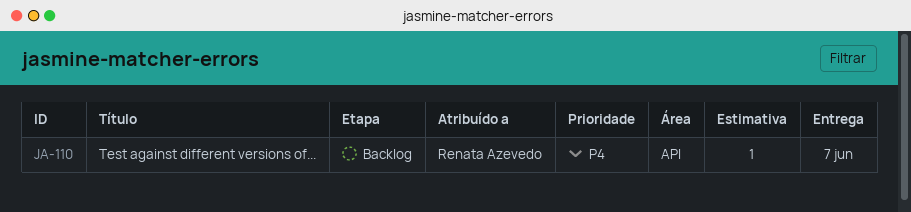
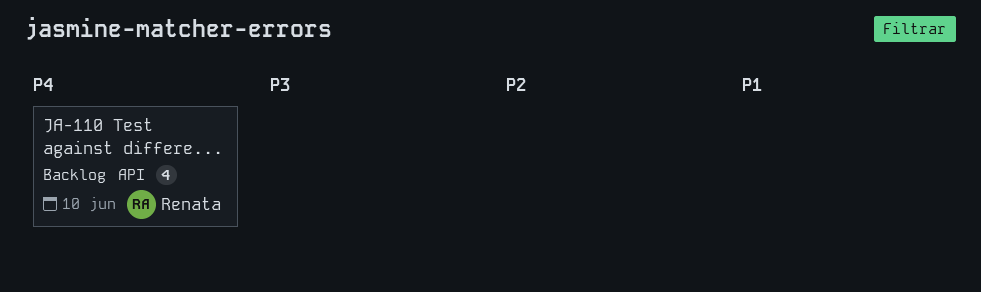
JA-110, estimate: 1 -> 4
JA-110, due: Jun 7 -> Jun 10

